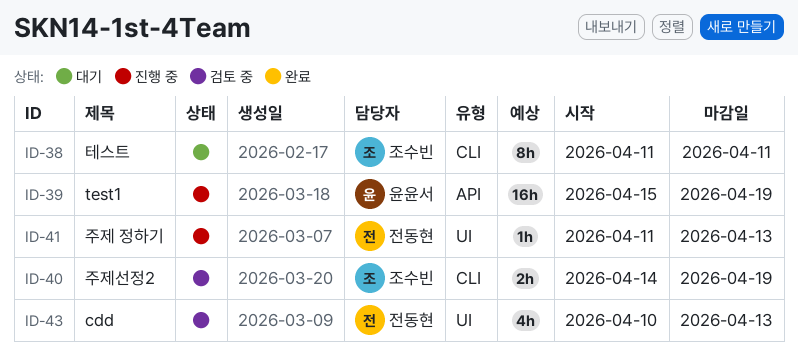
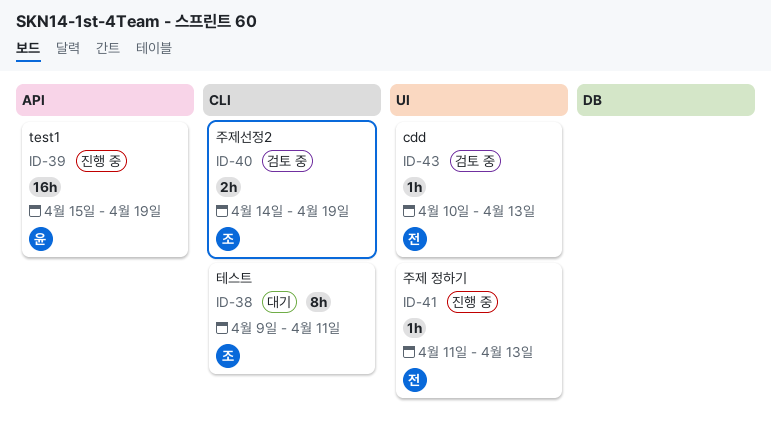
ID-38, start: Apr 11 -> Apr 9
ID-43, estimate: 4h -> 1h

